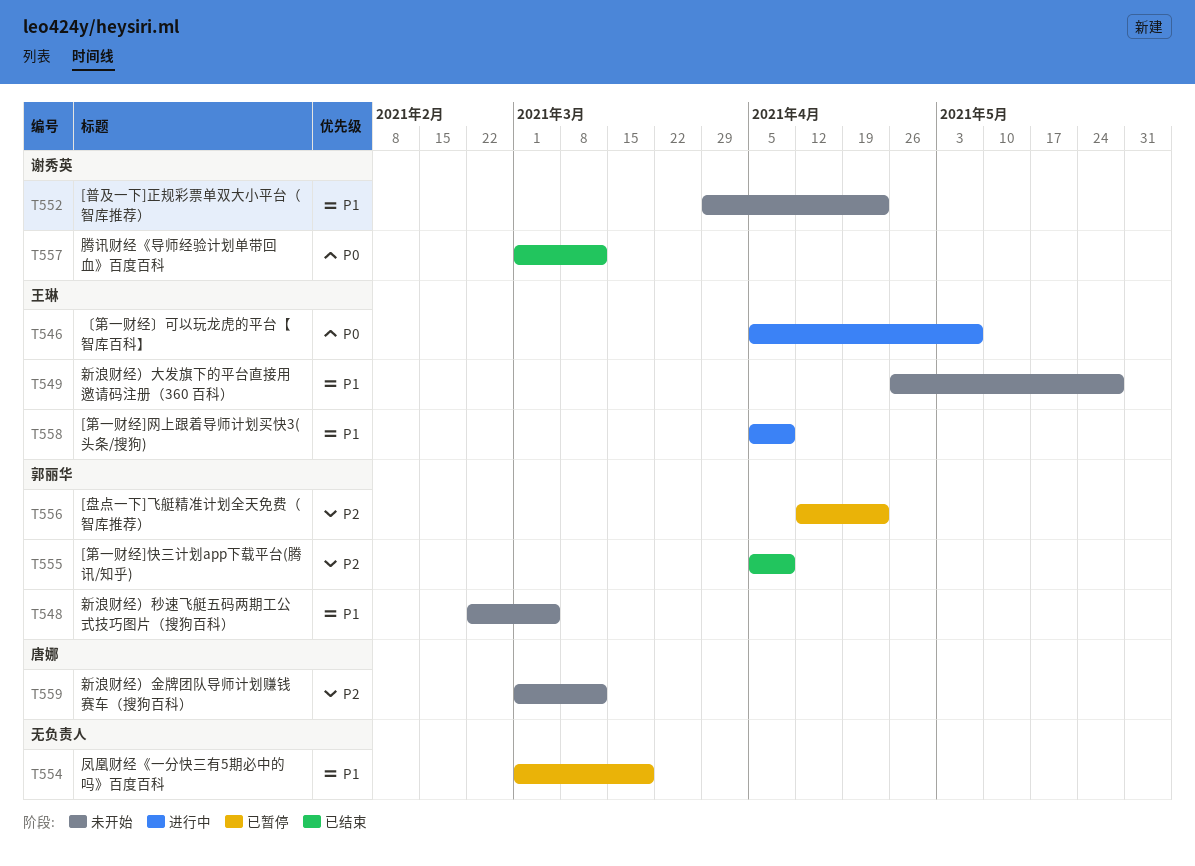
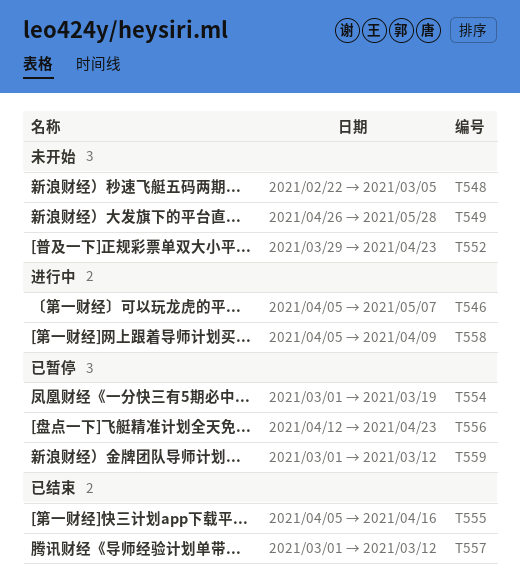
T555, due: Apr 9 -> Apr 16
T559, status: 未开始 -> 已暂停

